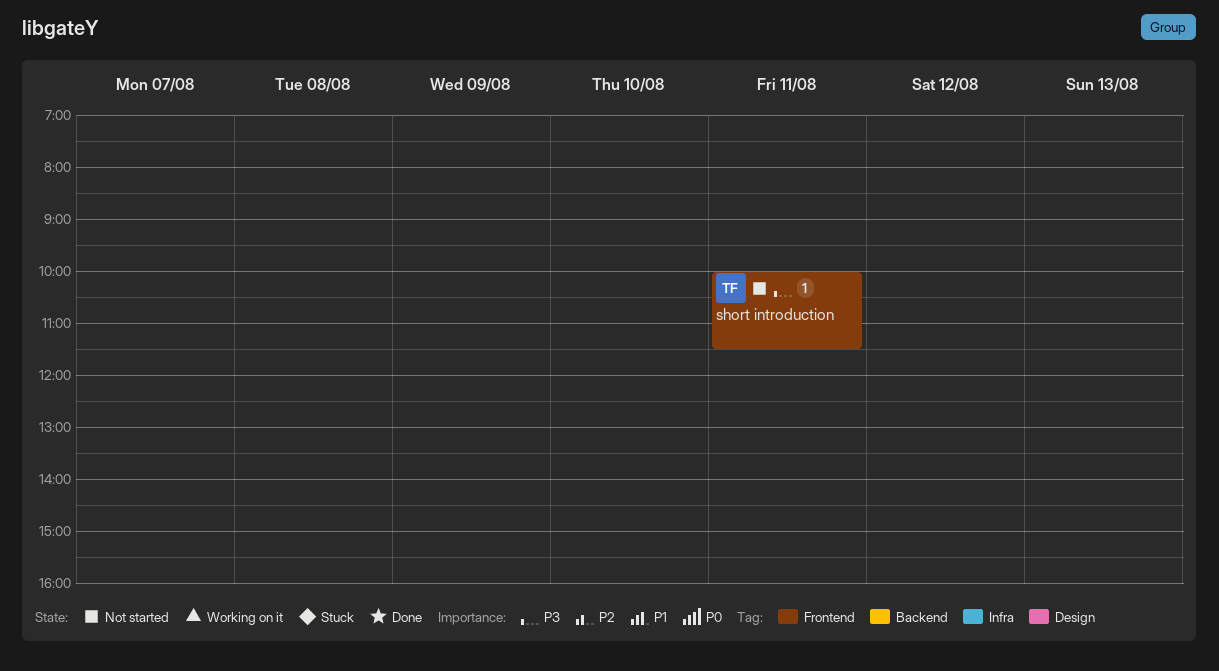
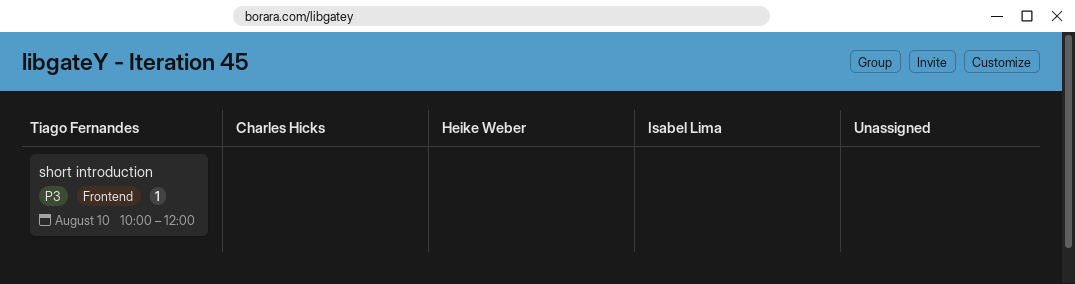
short introduction, day: Aug 11 -> Aug 10
short introduction, ends: 11:30 -> 12:00

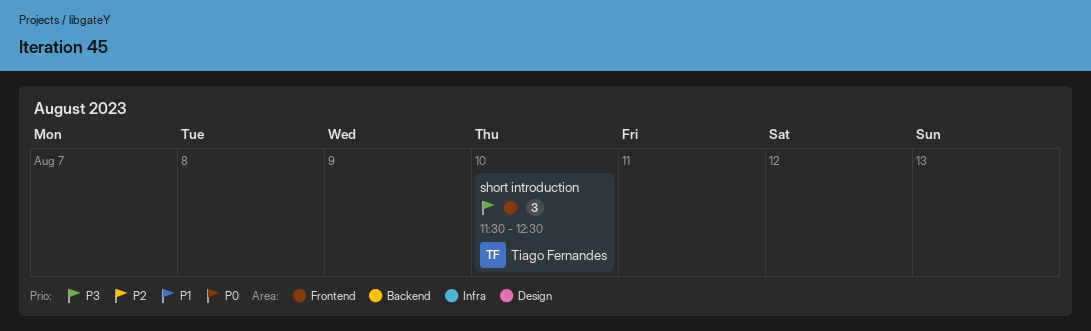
short introduction, estimate: 1 -> 3
short introduction, begins: 10:00 -> 11:30
short introduction, ends: 12:00 -> 12:30

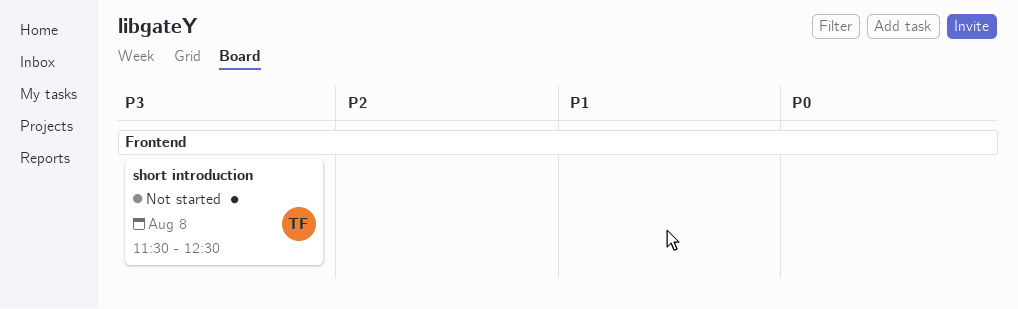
short introduction, estimate: 3 -> 1
short introduction, day: Aug 10 -> Aug 8

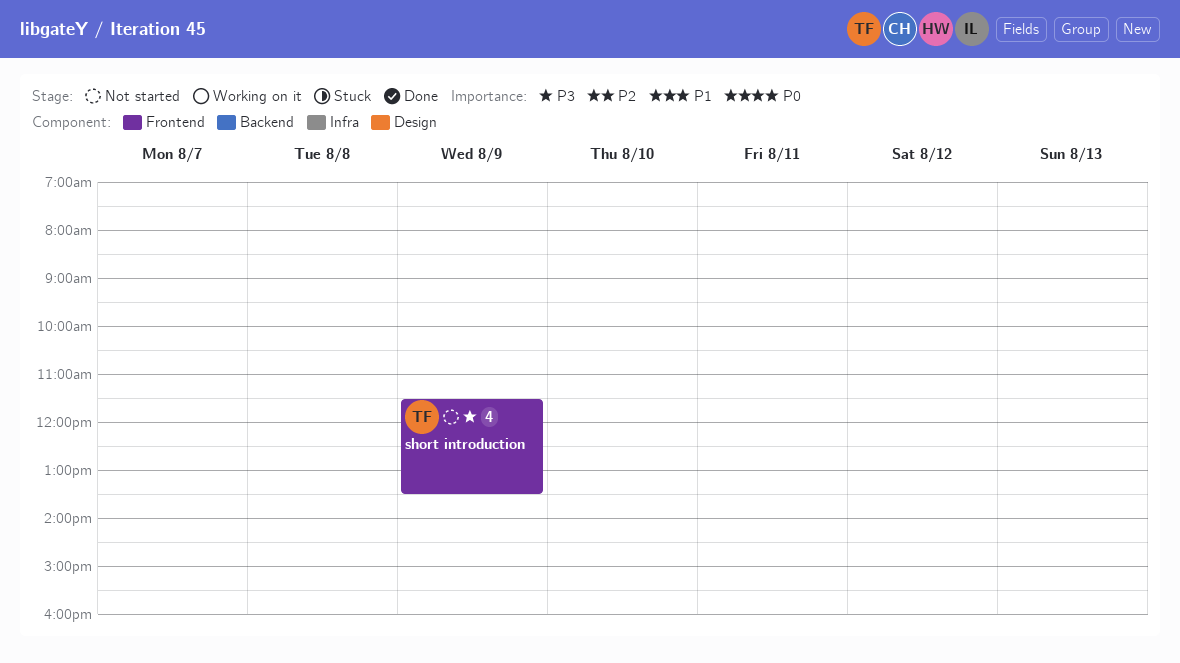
short introduction, estimate: 1 -> 4
short introduction, day: Aug 8 -> Aug 9
short introduction, ends: 12:30 -> 13:30

